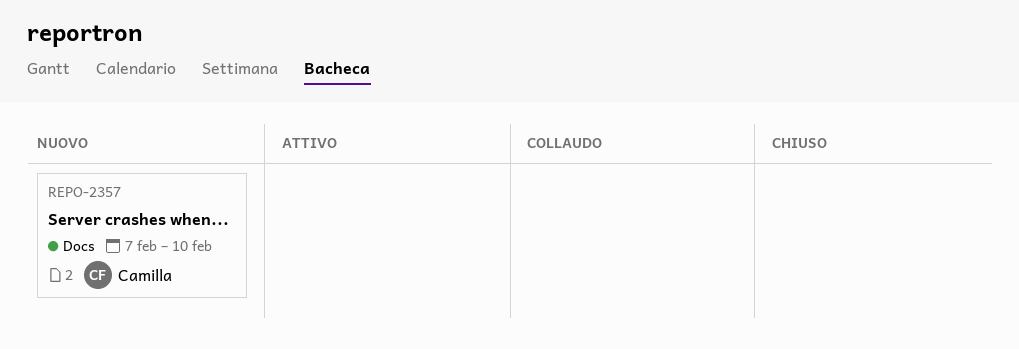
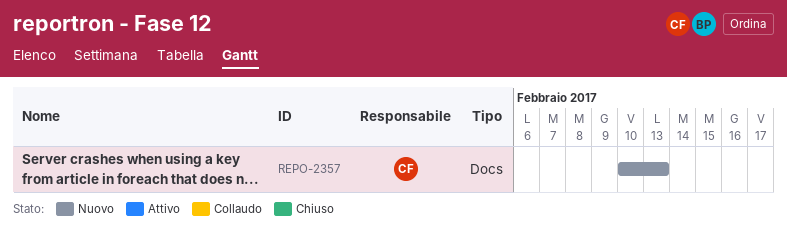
REPO-2357, start: Feb 7 -> Feb 10
REPO-2357, due: Feb 10 -> Feb 13

